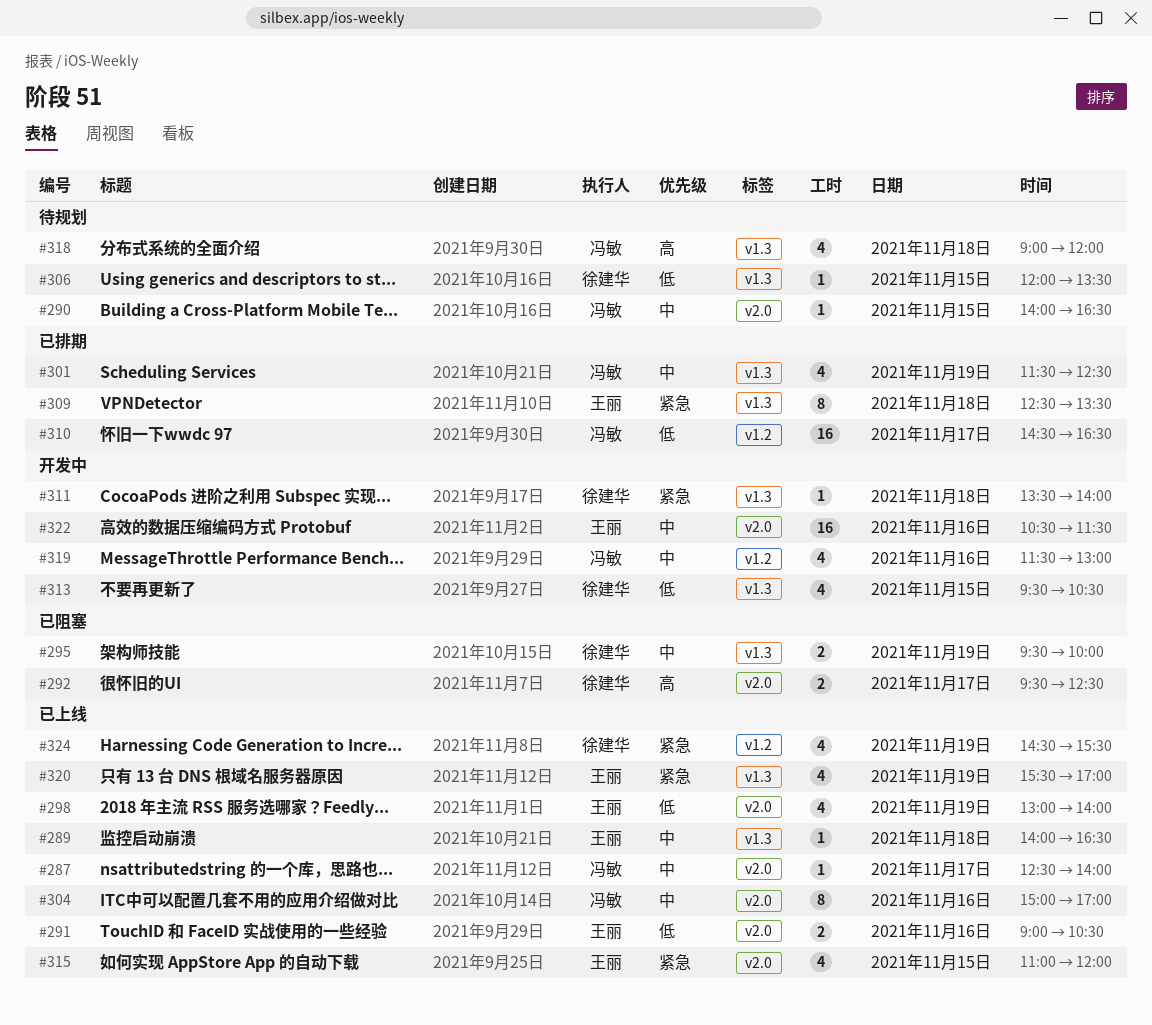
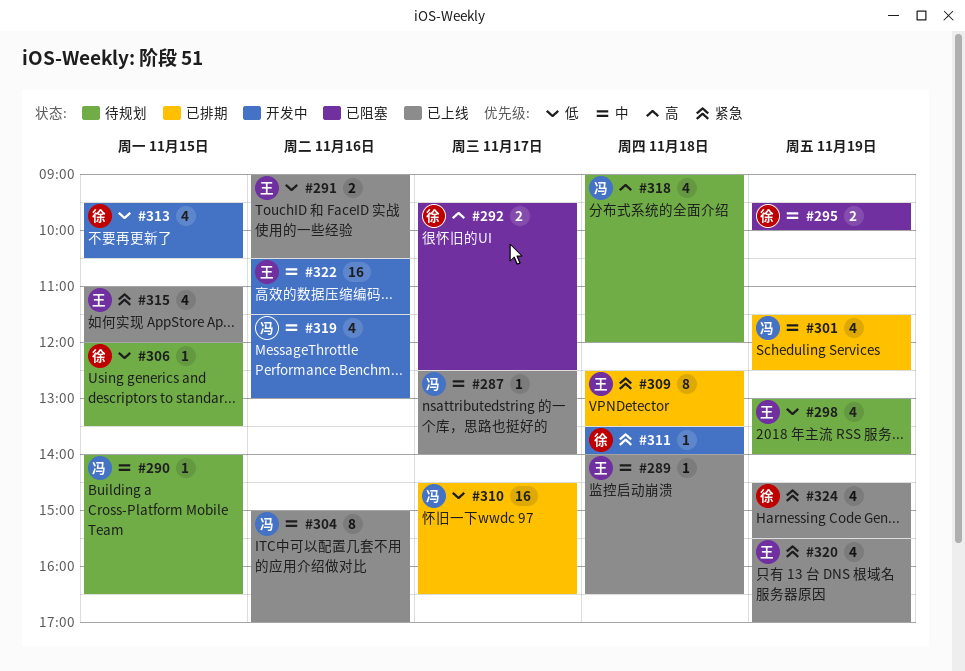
#298, status: 已上线 -> 待规划

